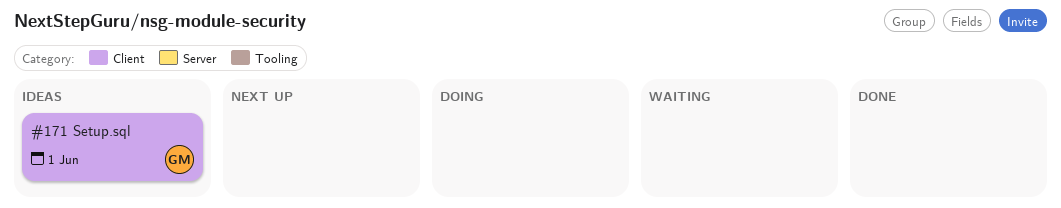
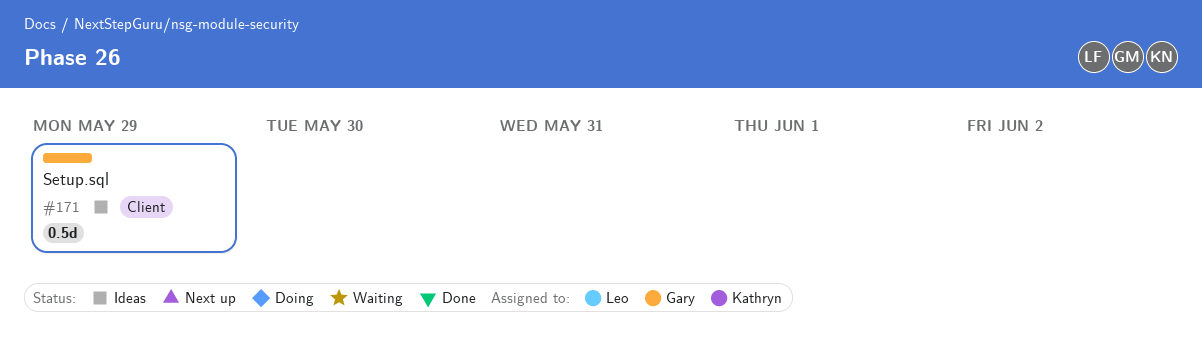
#171, due: Jun 1 -> May 29

